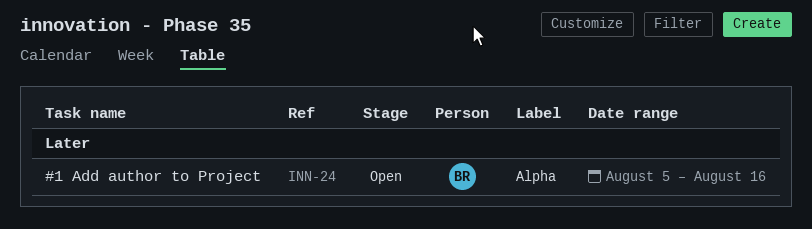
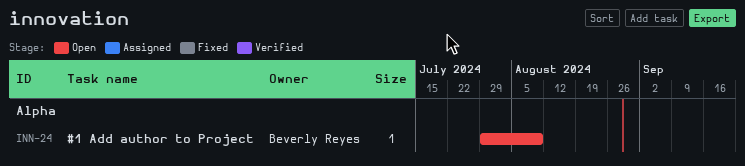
INN-24, start: Aug 5 -> Jul 29
INN-24, due: Aug 16 -> Aug 9

